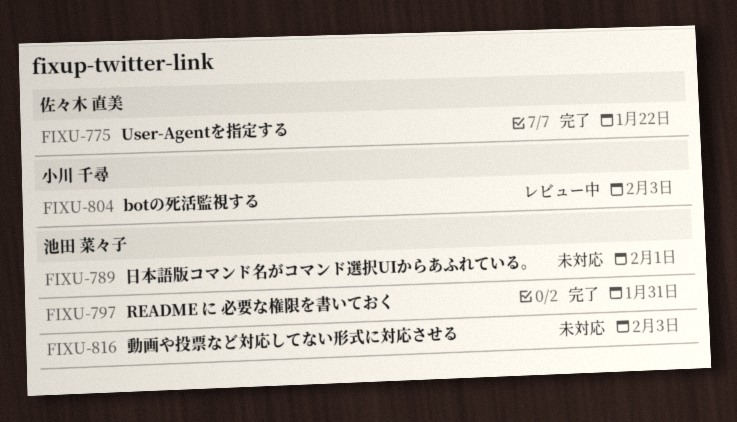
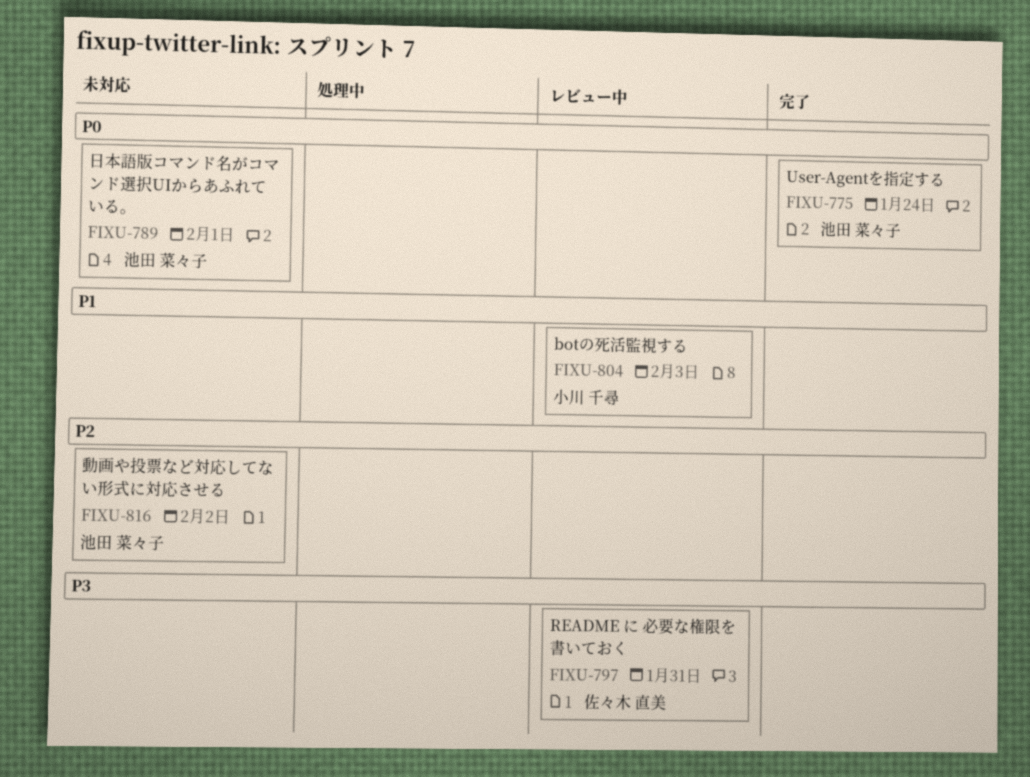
FIXU-775, owner: 佐々木 直美 -> 池田 菜々子
FIXU-775, due: Jan 22 -> Jan 24
FIXU-797, status: 完了 -> レビュー中
FIXU-797, owner: 池田 菜々子 -> 佐々木 直美
FIXU-816, due: Feb 3 -> Feb 2

